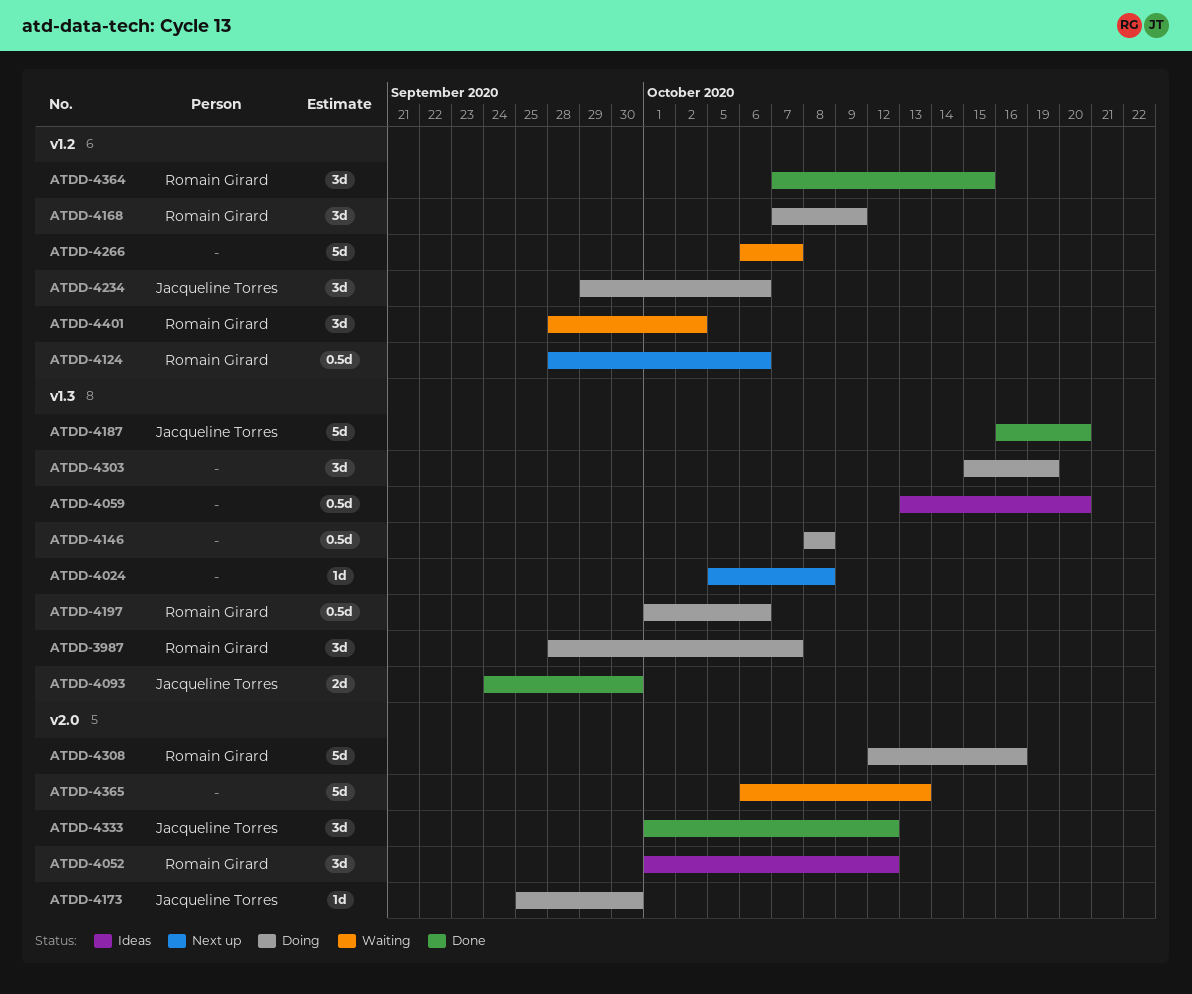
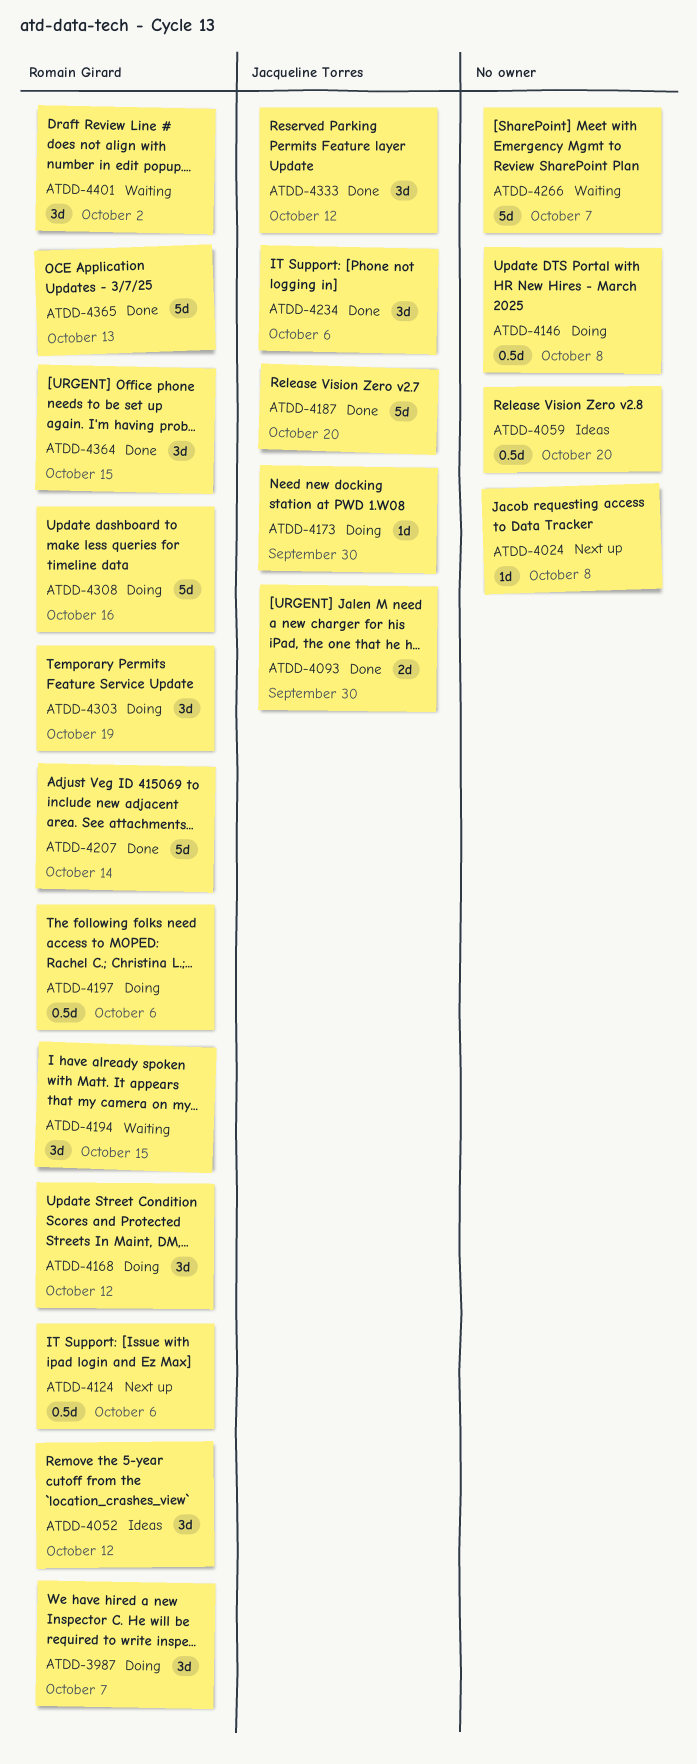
ATDD-4168, due: Oct 9 -> Oct 12
ATDD-4194: none -> present
ATDD-4207: none -> present
ATDD-4234, status: Doing -> Done
ATDD-4303, owner: none -> Romain Girard
ATDD-4365, status: Waiting -> Done
ATDD-4365, owner: none -> Romain Girard

